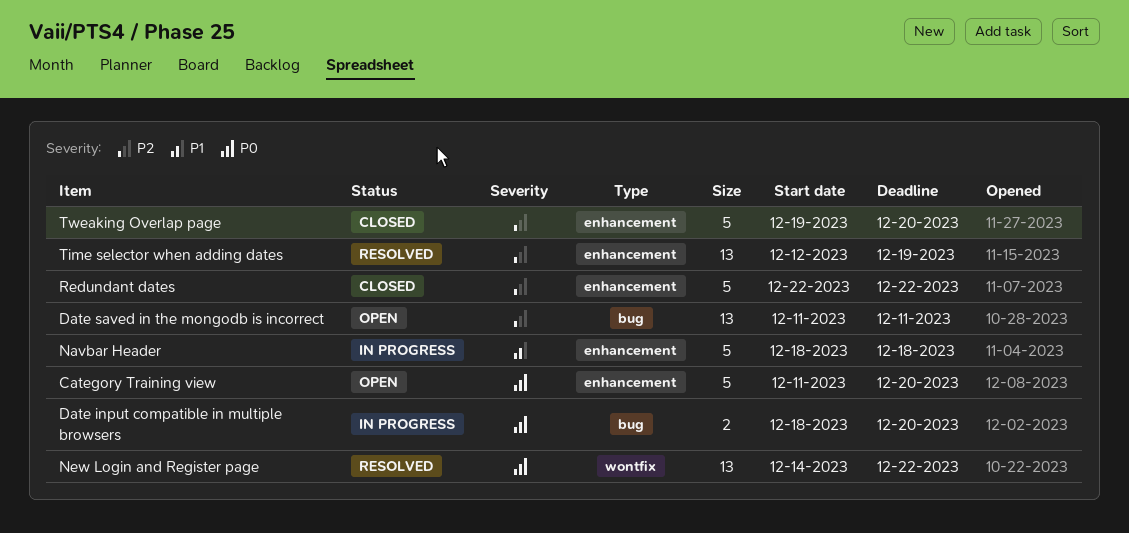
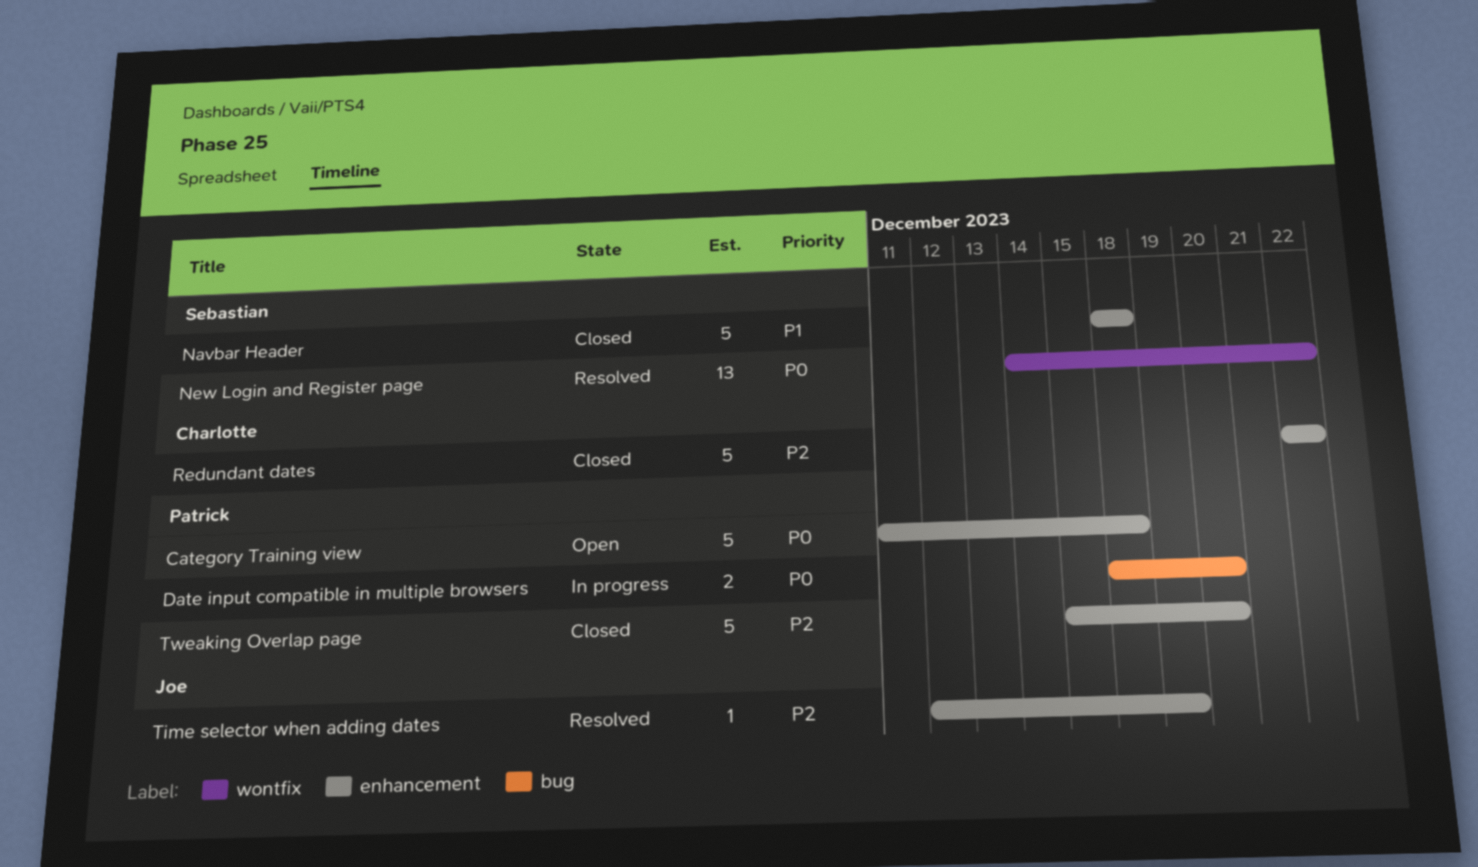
Category Training view, due: Dec 20 -> Dec 18
Date saved in the mongodb is incorrect: present -> none
Navbar Header, status: In progress -> Closed
Time selector when adding dates, estimate: 13 -> 1
Tweaking Overlap page, start: Dec 19 -> Dec 15

